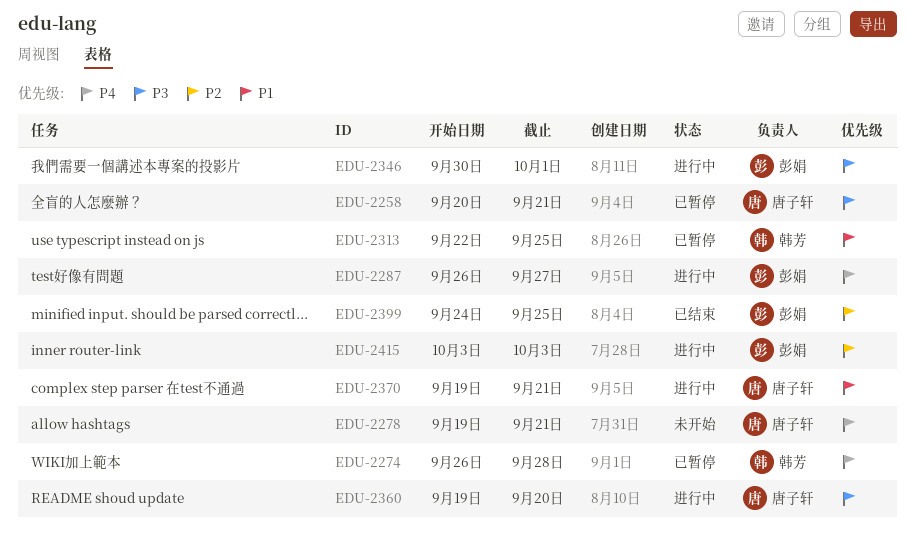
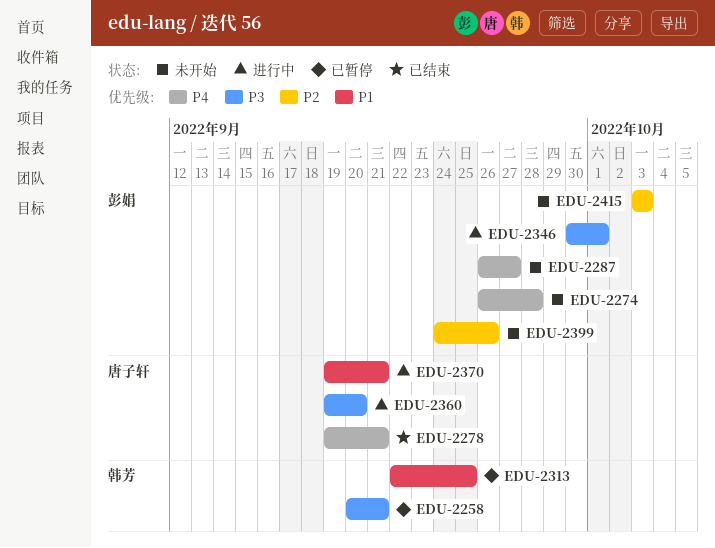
EDU-2258, owner: 唐子轩 -> 韩芳
EDU-2274, status: 已暂停 -> 未开始
EDU-2274, owner: 韩芳 -> 彭娟
EDU-2278, status: 未开始 -> 已结束
EDU-2287, status: 进行中 -> 未开始
EDU-2399, status: 已结束 -> 未开始
EDU-2399, due: Sep 25 -> Sep 26
EDU-2415, status: 进行中 -> 未开始

